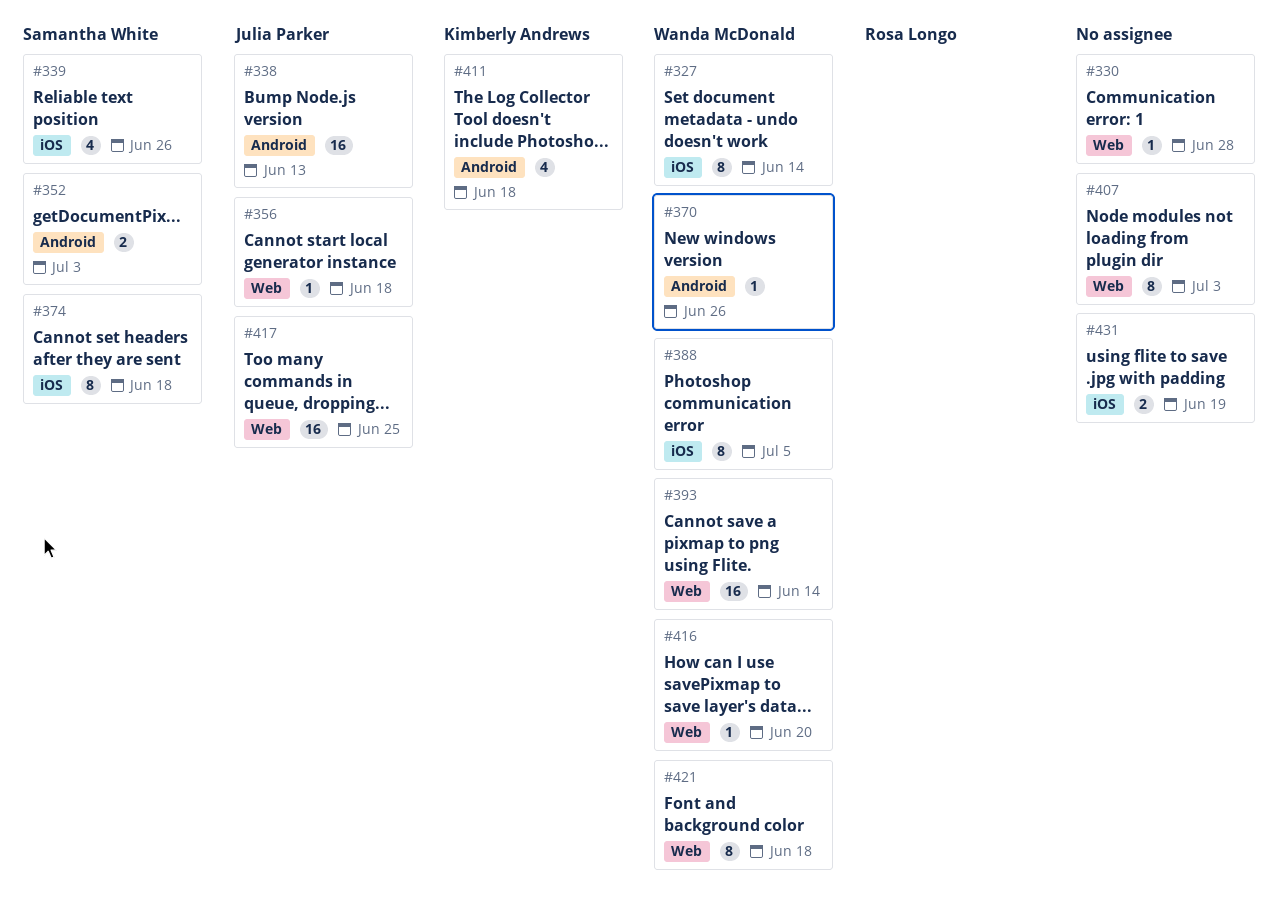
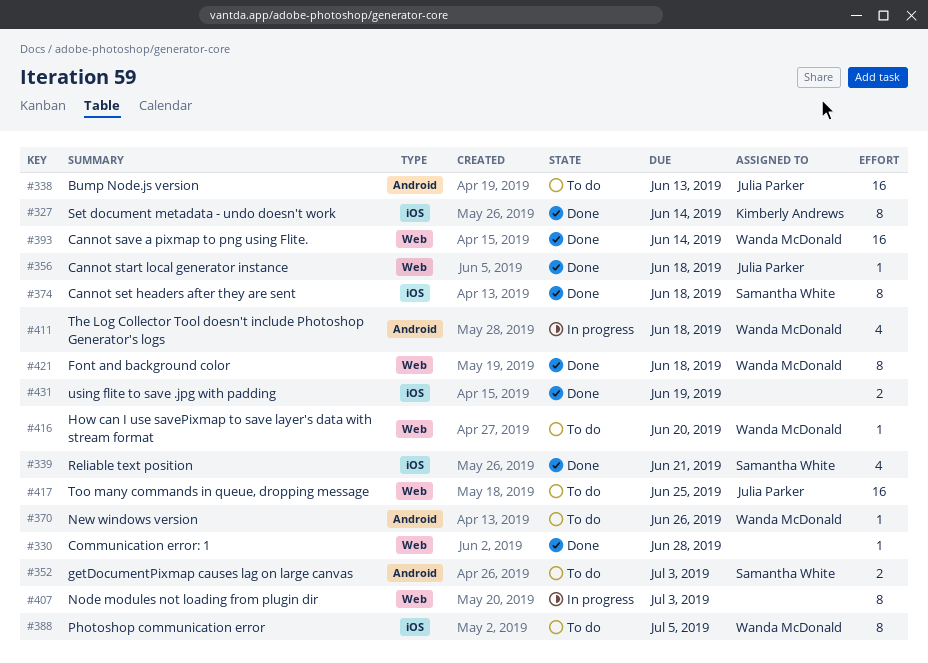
#327, owner: Wanda McDonald -> Kimberly Andrews
#339, due: Jun 26 -> Jun 21
#411, owner: Kimberly Andrews -> Wanda McDonald

